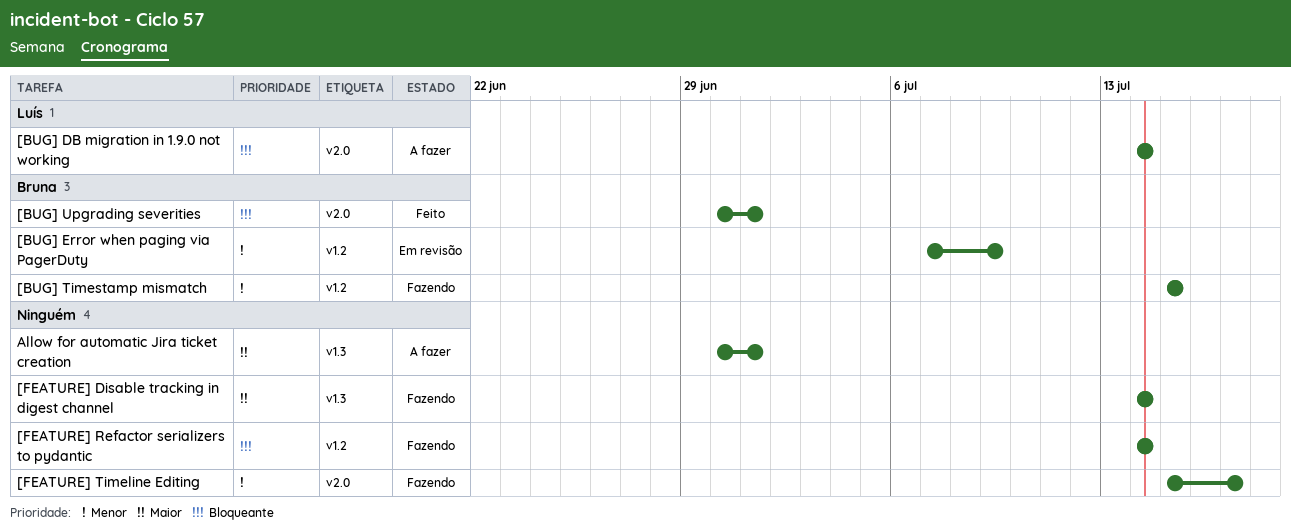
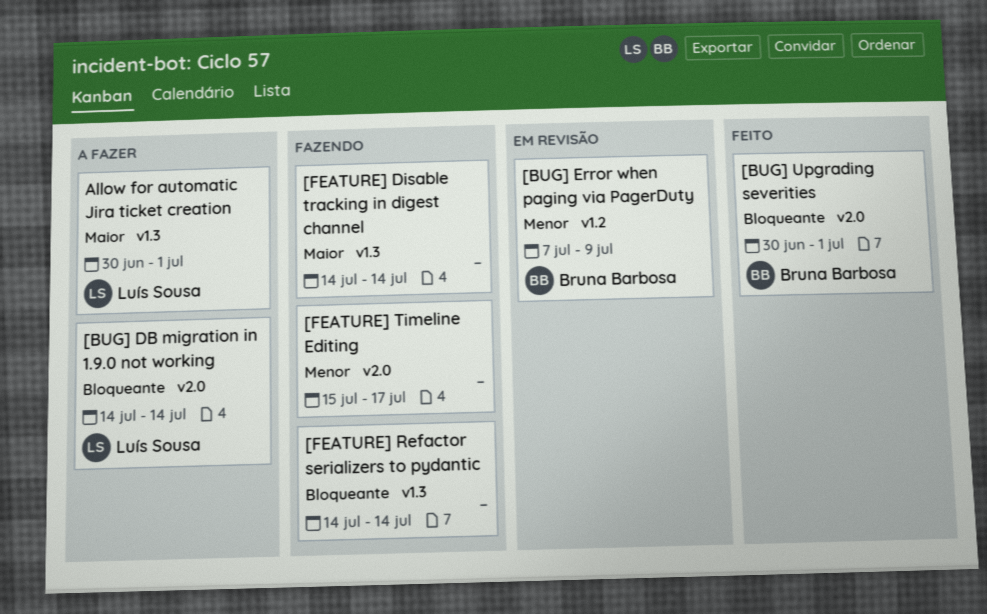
[BUG] Timestamp mismatch: present -> none
[FEATURE] Refactor serializers to pydantic, label: v1.2 -> v1.3
Allow for automatic Jira ticket creation, owner: none -> Luís Sousa

